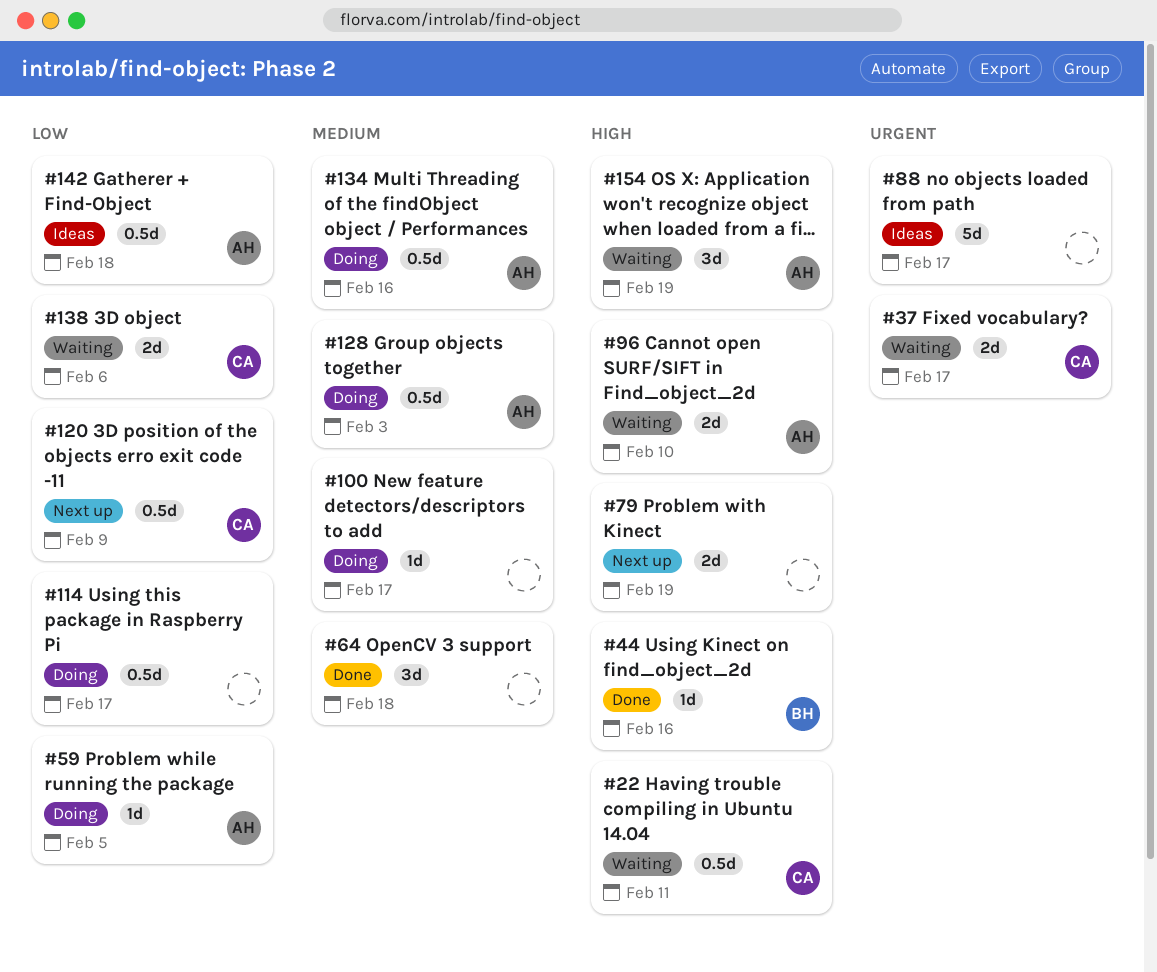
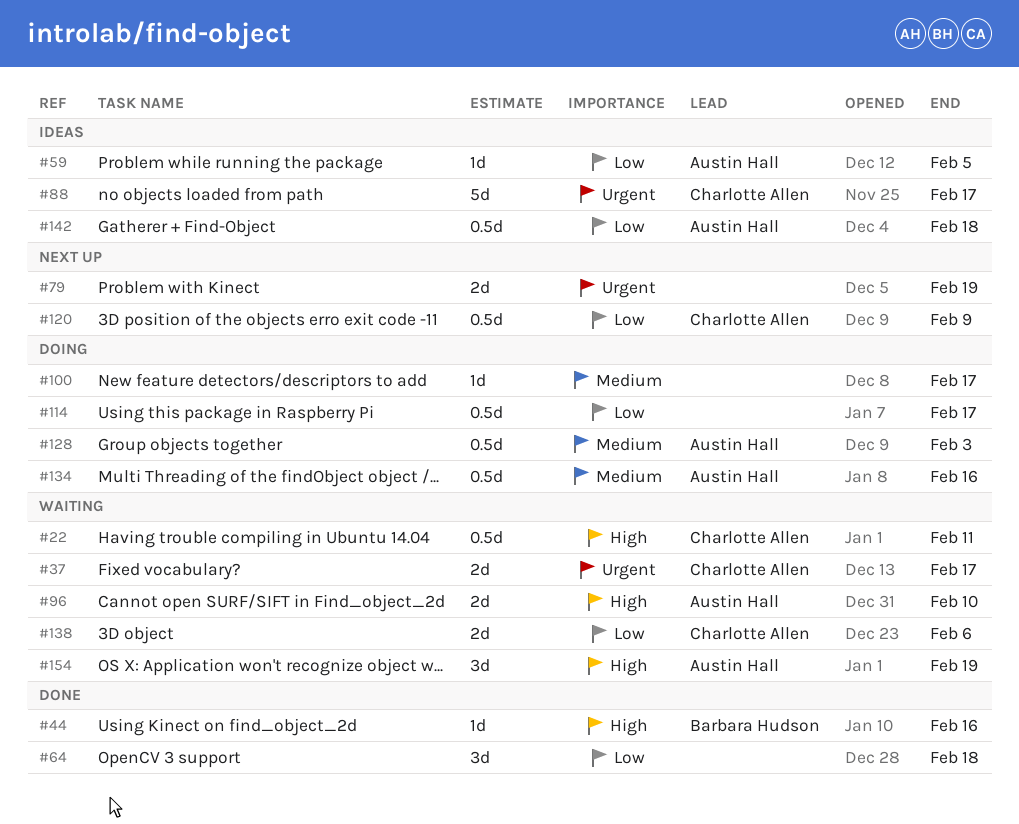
#59, status: Doing -> Ideas
#64, priority: Medium -> Low
#79, priority: High -> Urgent
#88, owner: none -> Charlotte Allen

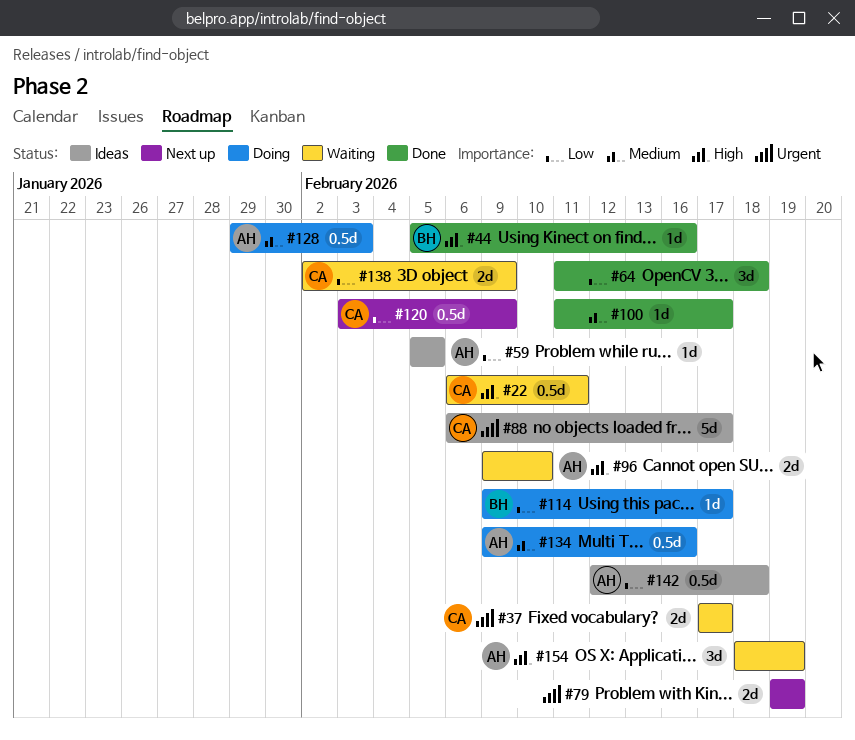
#100, status: Doing -> Done
#114, owner: none -> Barbara Hudson
#114, estimate: 0.5d -> 1d
#138, due: Feb 6 -> Feb 9

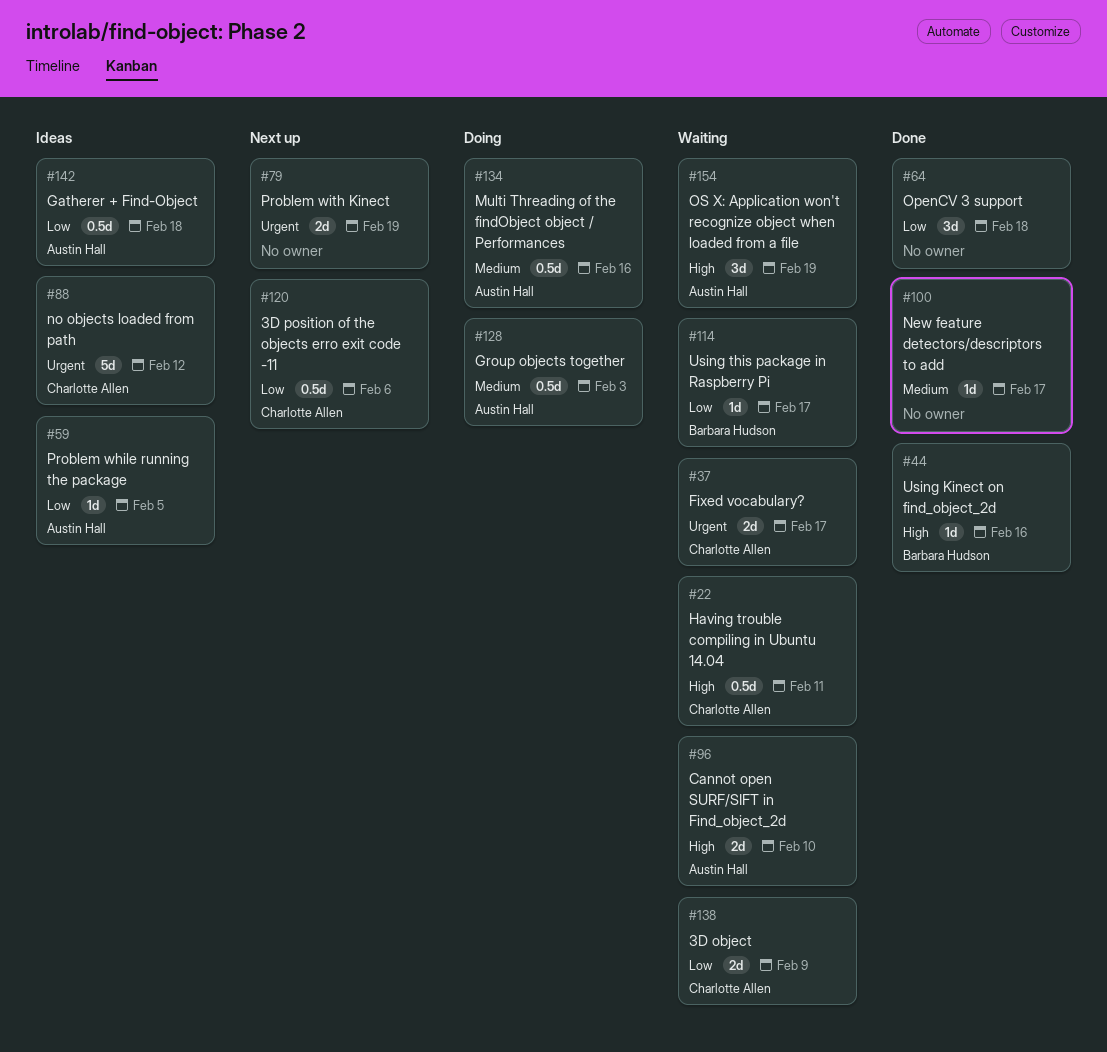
#88, due: Feb 17 -> Feb 12
#114, status: Doing -> Waiting
#120, due: Feb 9 -> Feb 6

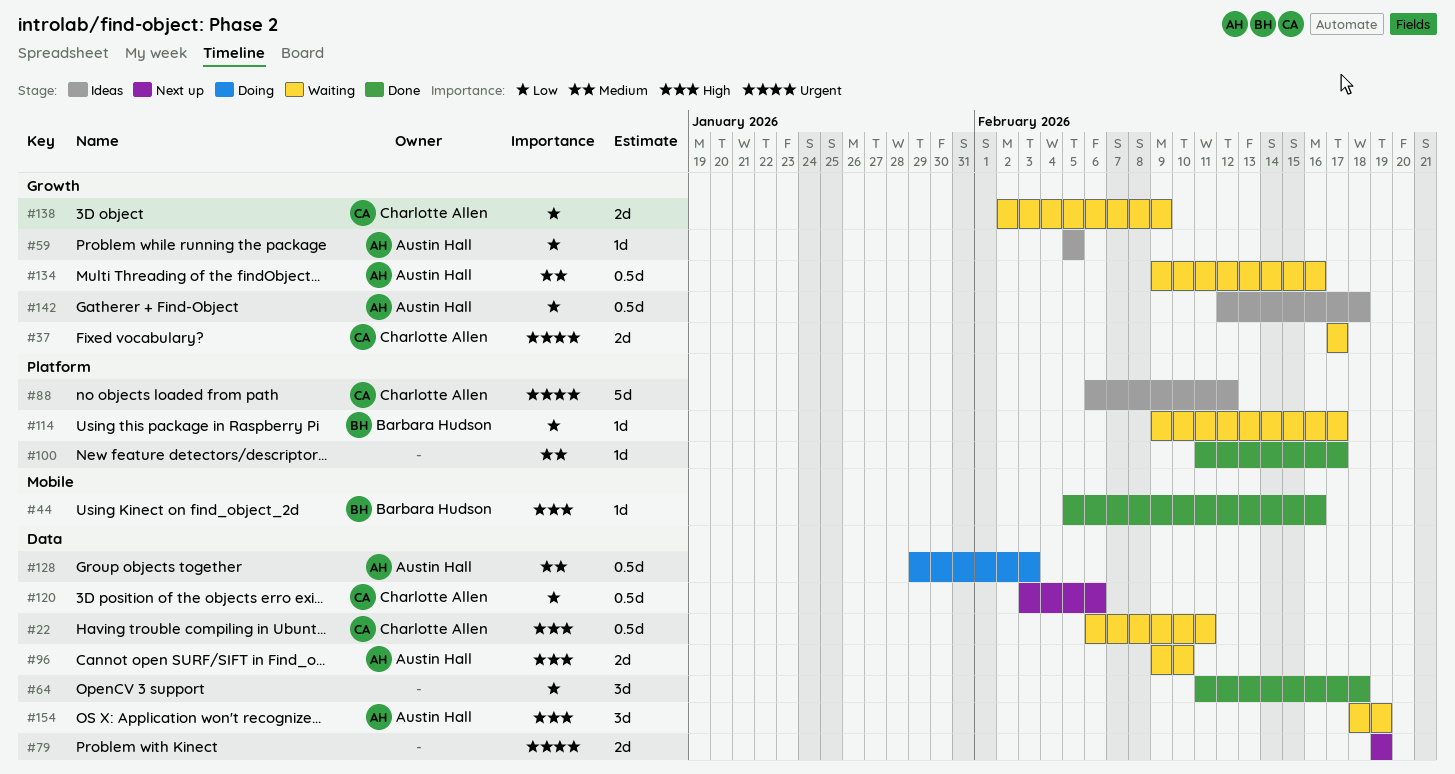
#134, status: Doing -> Waiting

